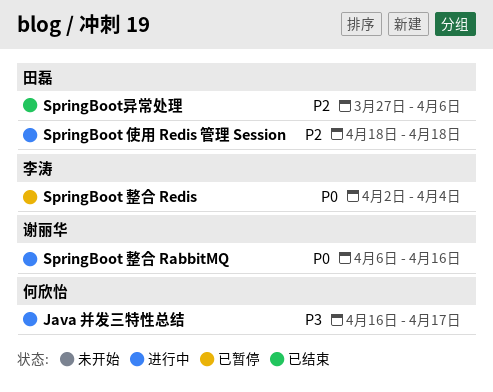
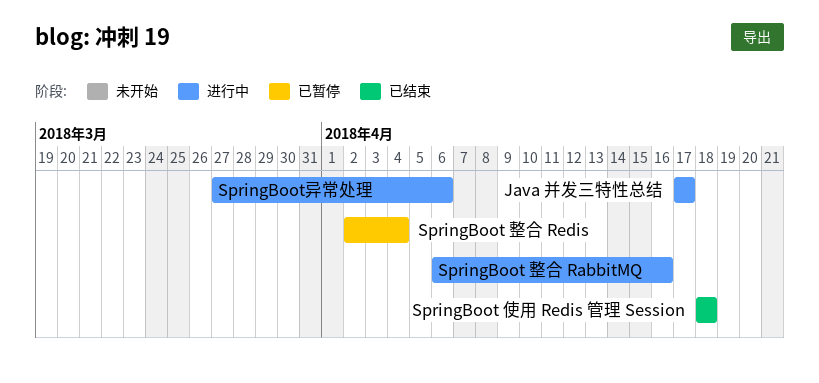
Java 并发三特性总结, start: Apr 16 -> Apr 17
SpringBoot 使用 Redis 管理 Session, status: 进行中 -> 已结束
SpringBoot异常处理, status: 已结束 -> 进行中

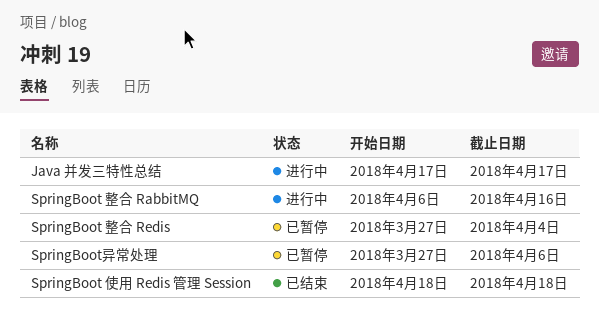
SpringBoot 整合 Redis, start: Apr 2 -> Mar 27
SpringBoot异常处理, status: 进行中 -> 已暂停

